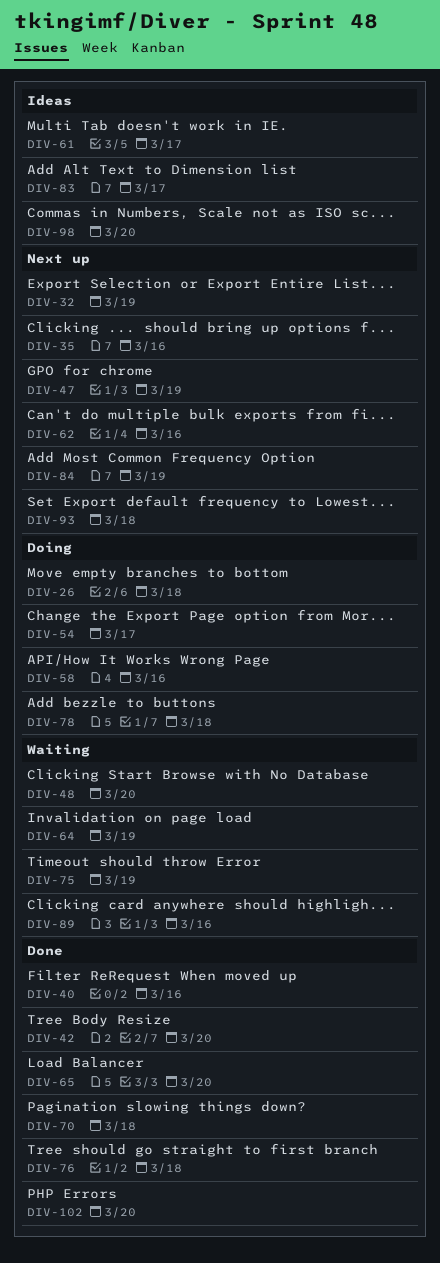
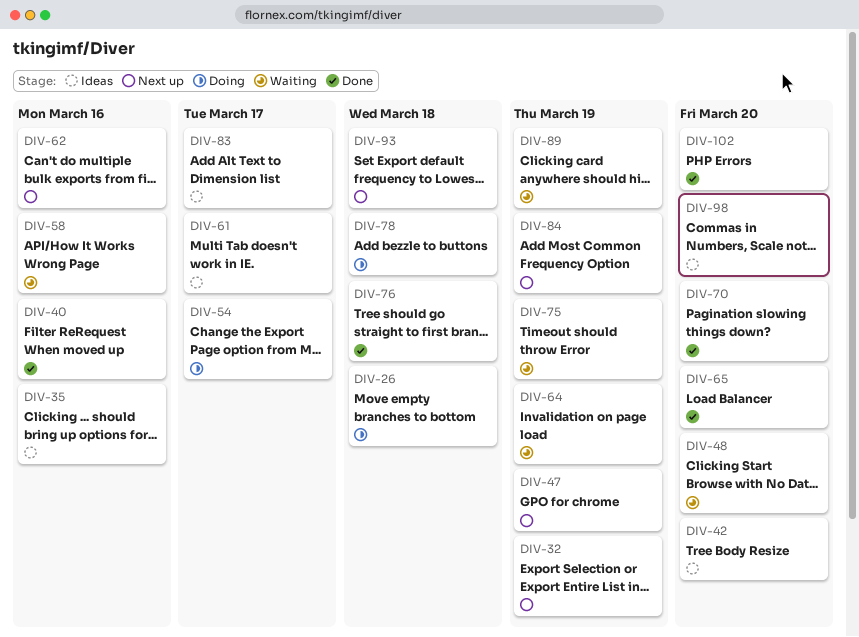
DIV-35, status: Next up -> Ideas
DIV-42, status: Done -> Ideas
DIV-58, status: Doing -> Waiting
DIV-70, due: Mar 18 -> Mar 20
DIV-89, due: Mar 16 -> Mar 19

